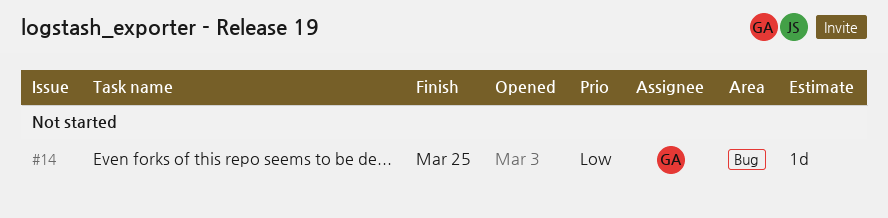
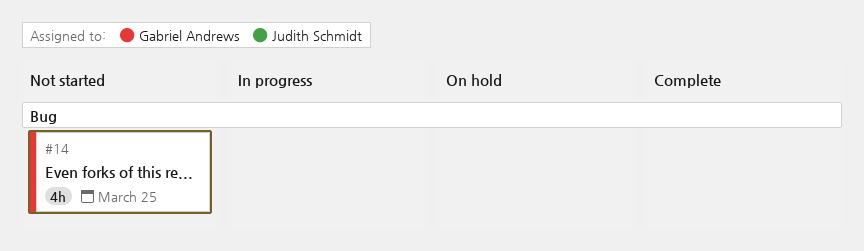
#14, estimate: 1d -> 4h

